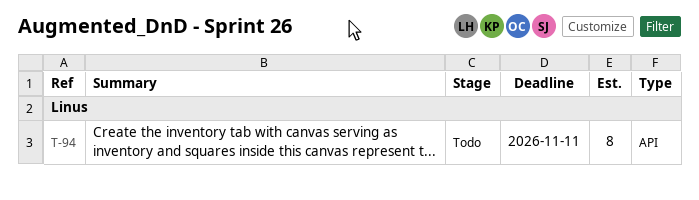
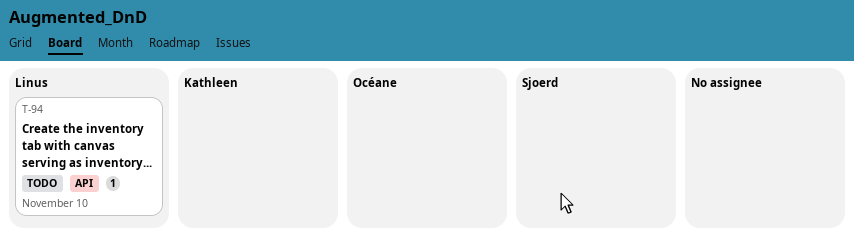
T-94, estimate: 8 -> 1
T-94, due: Nov 11 -> Nov 10

